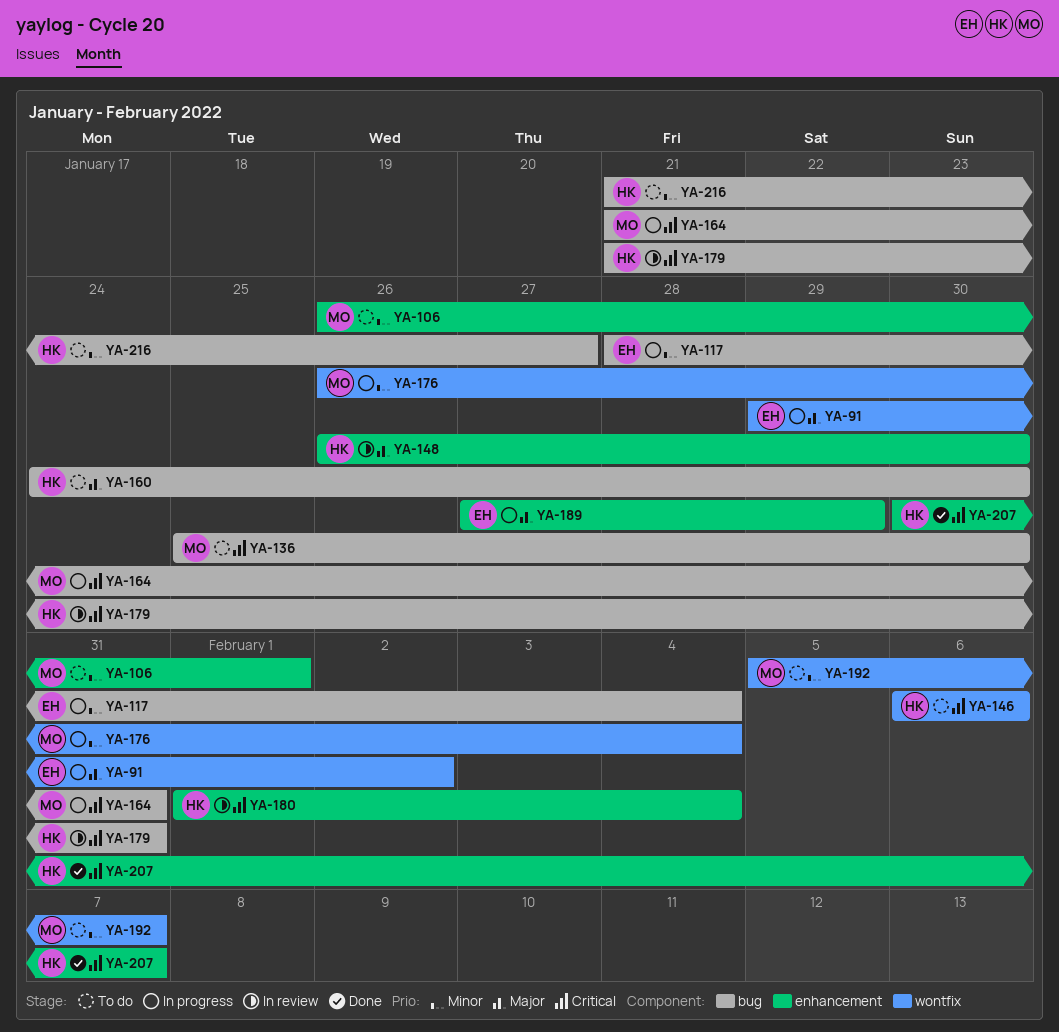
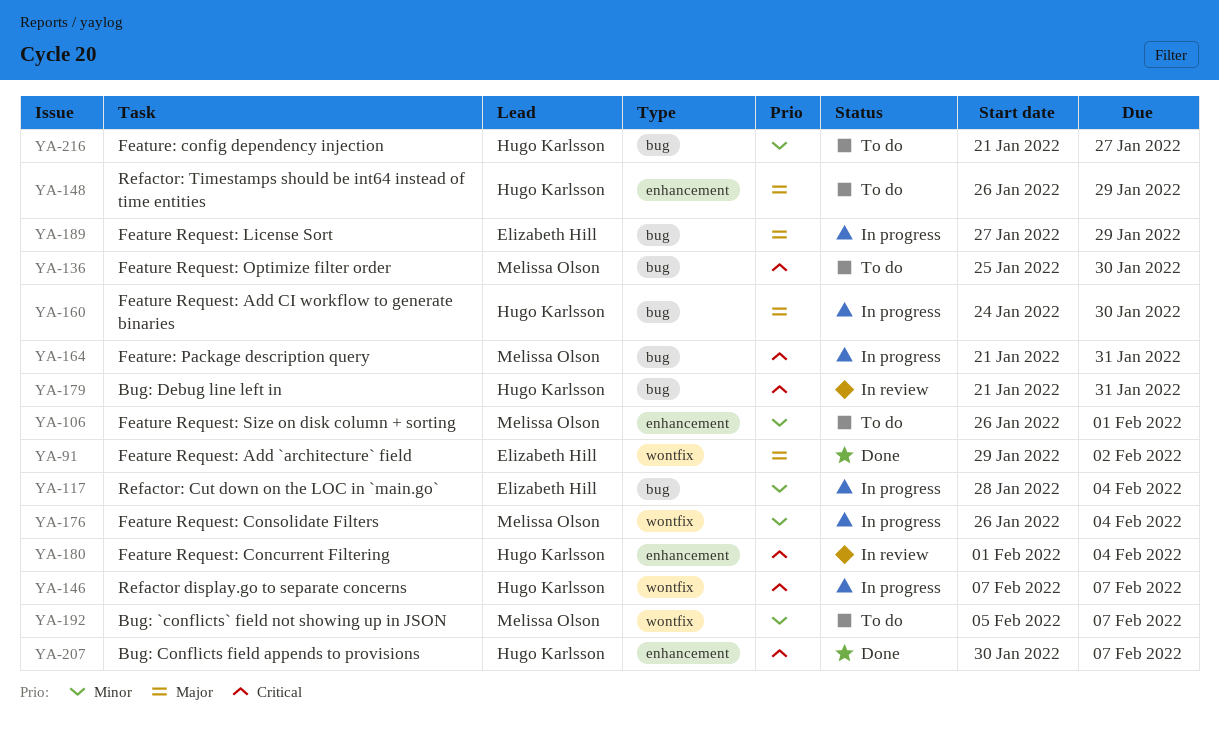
YA-91, status: In progress -> Done
YA-146, status: To do -> In progress
YA-146, start: Feb 6 -> Feb 7
YA-146, due: Feb 6 -> Feb 7
YA-148, status: In review -> To do
YA-148, due: Jan 30 -> Jan 29
YA-160, status: To do -> In progress
YA-189, label: enhancement -> bug

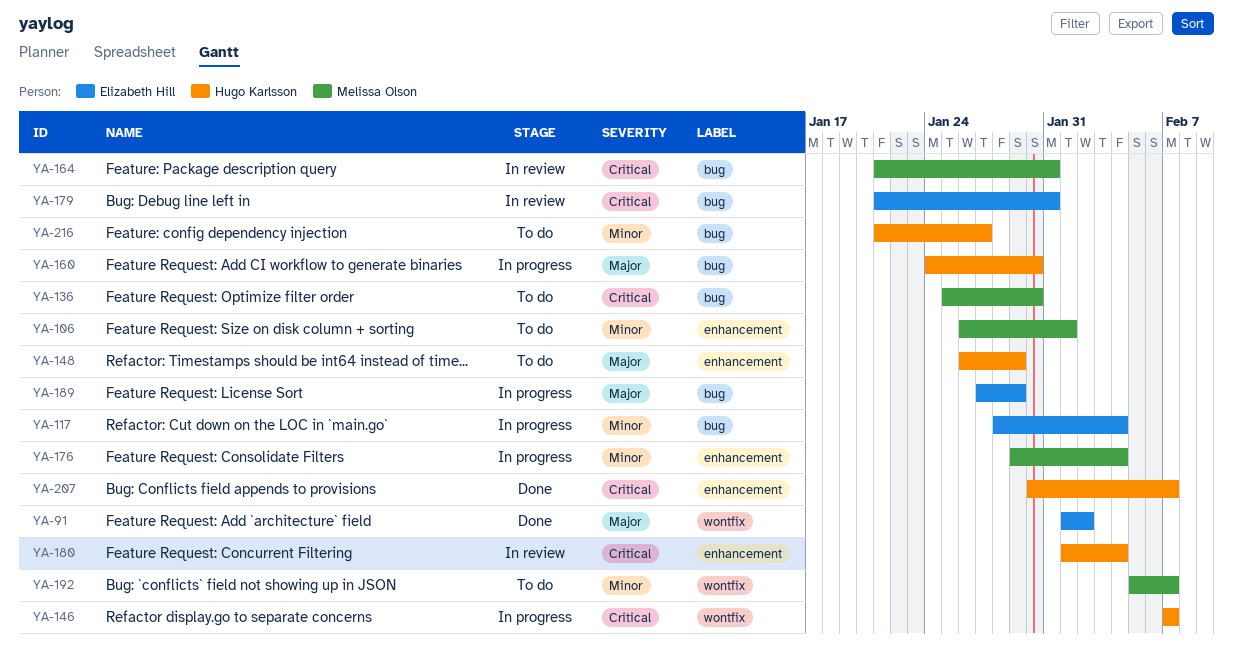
YA-91, start: Jan 29 -> Feb 1
YA-164, status: In progress -> In review
YA-176, label: wontfix -> enhancement
YA-176, start: Jan 26 -> Jan 29
YA-179, owner: Hugo Karlsson -> Elizabeth Hill

